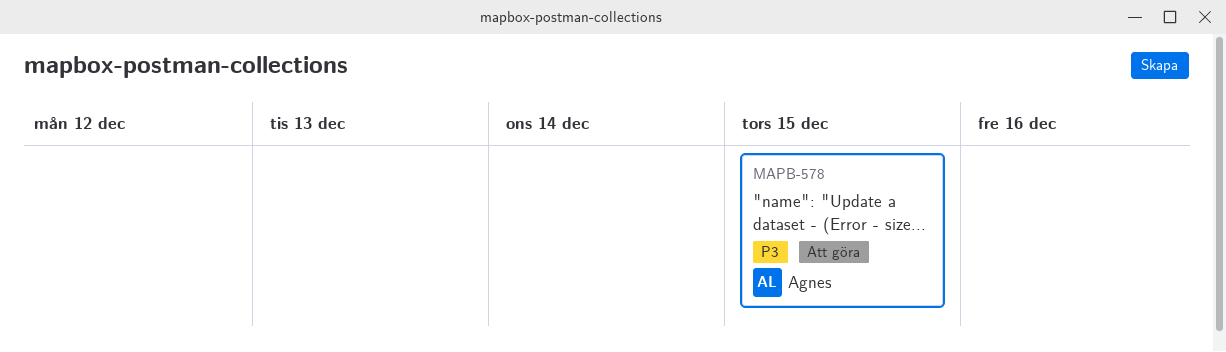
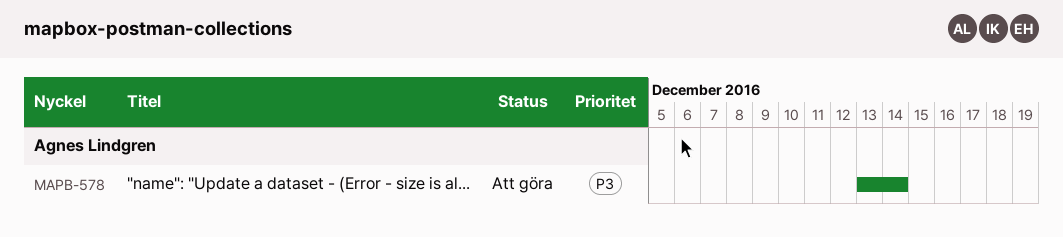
MAPB-578, due: Dec 15 -> Dec 14

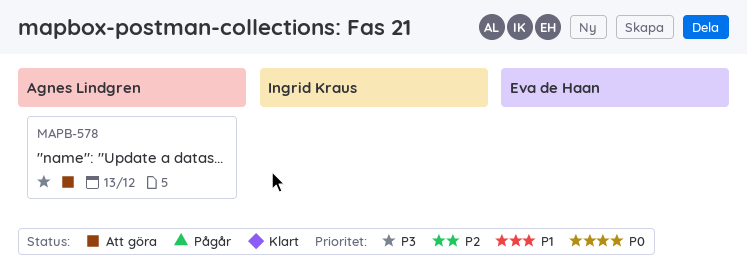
MAPB-578, due: Dec 14 -> Dec 13

